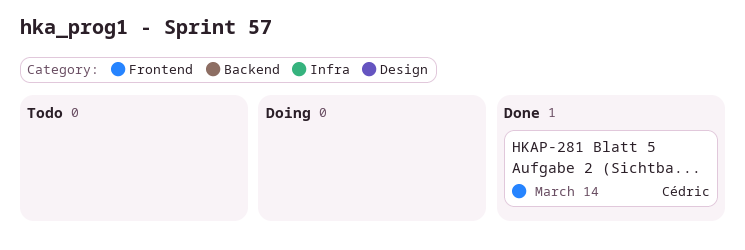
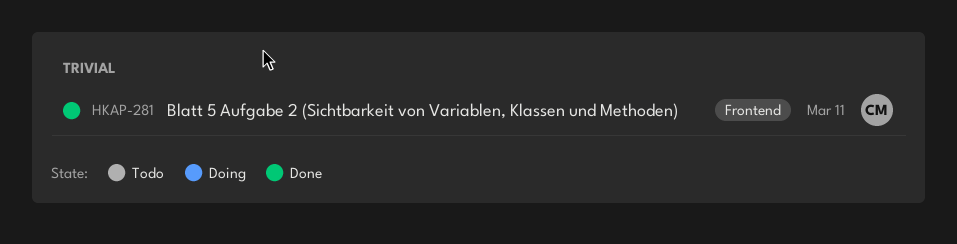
HKAP-281, due: Mar 14 -> Mar 11

